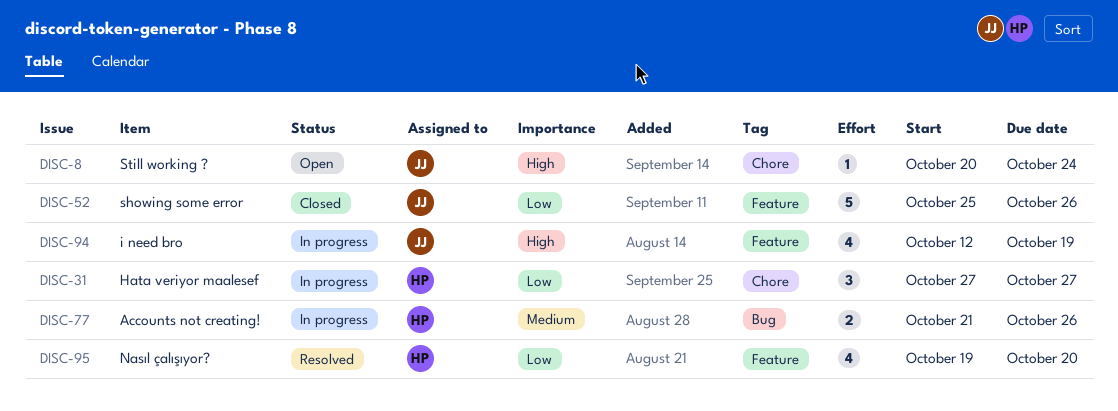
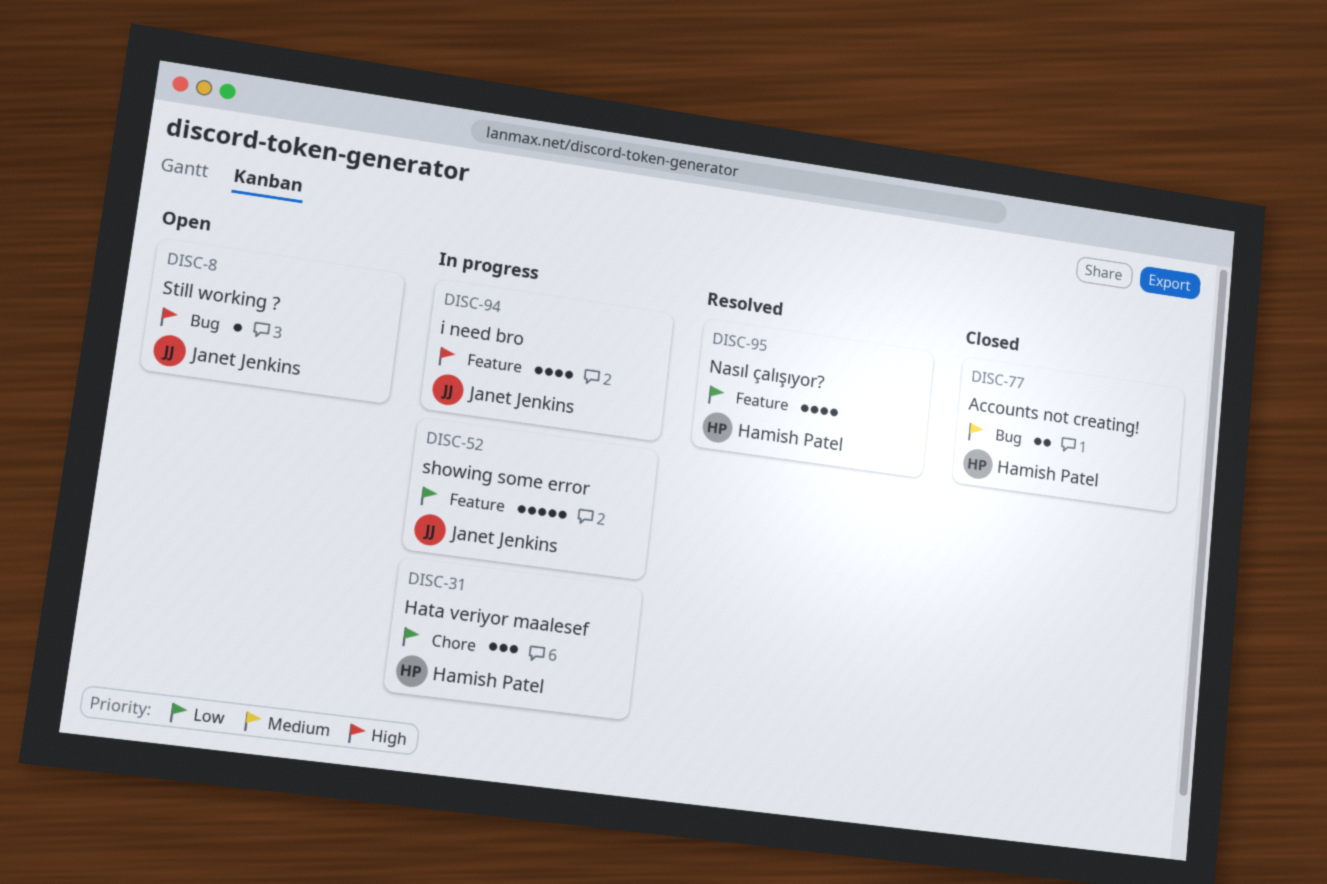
DISC-8, label: Chore -> Bug
DISC-52, status: Closed -> In progress
DISC-77, status: In progress -> Closed

